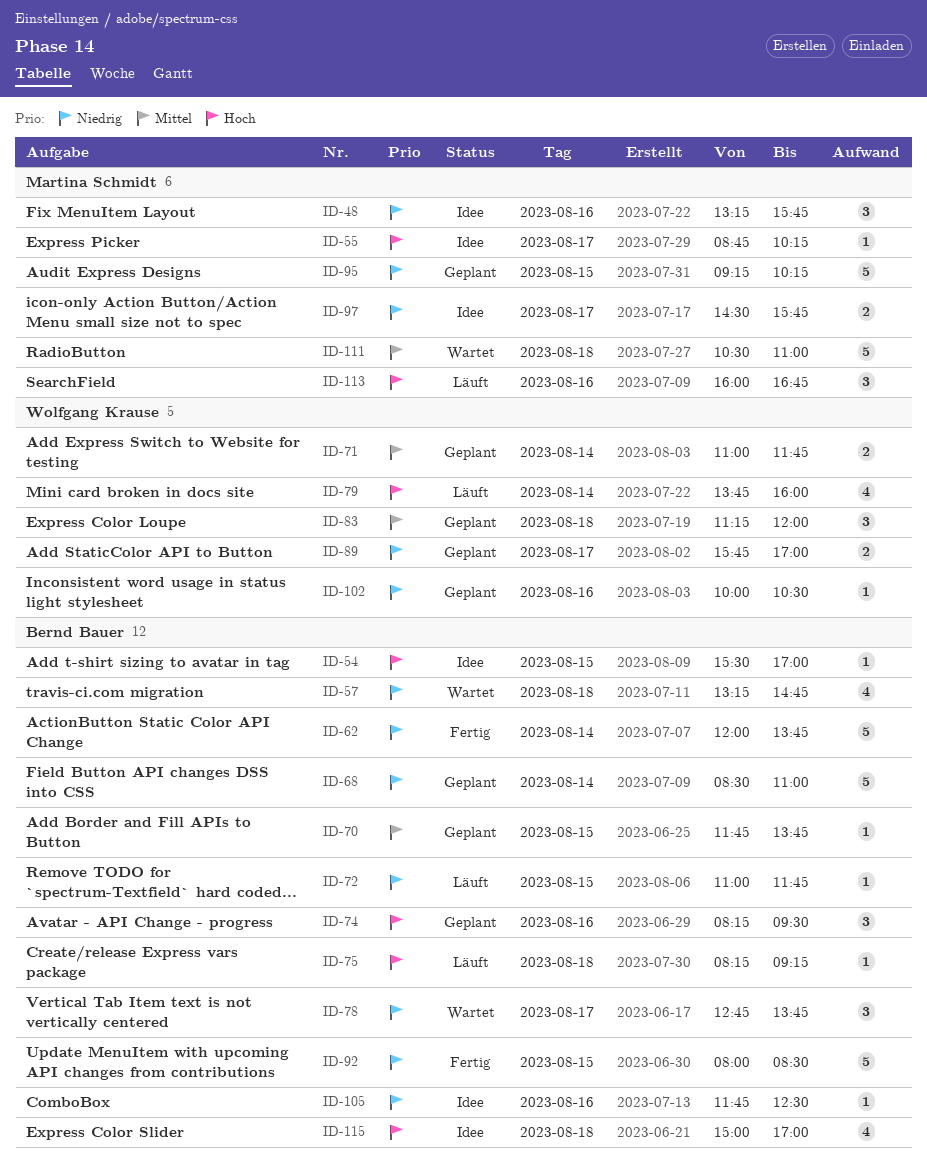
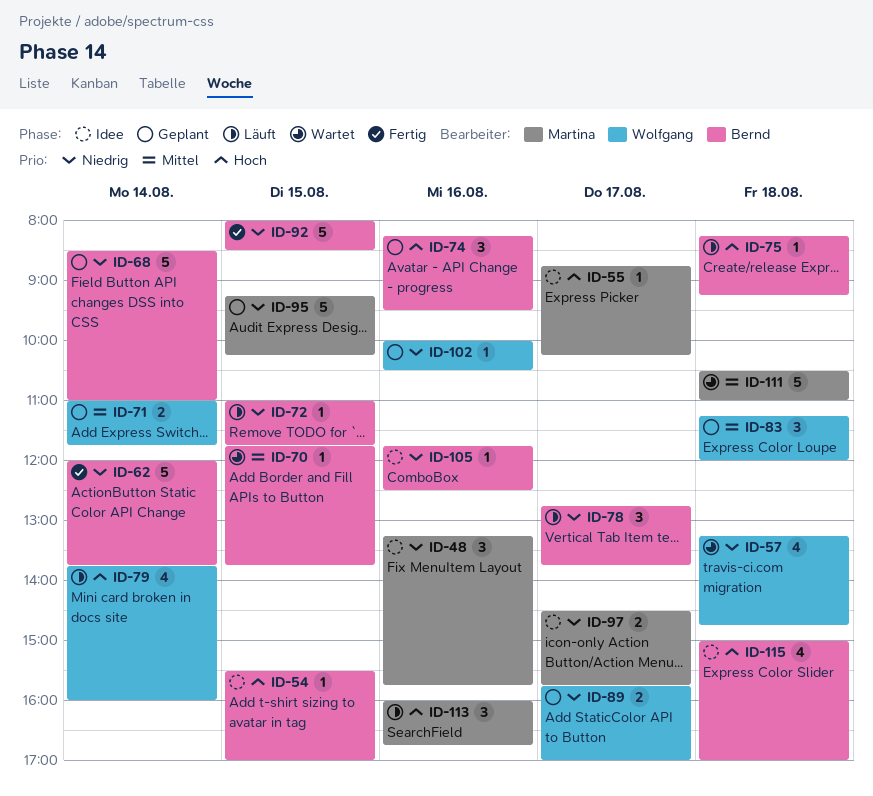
ID-57, owner: Bernd Bauer -> Wolfgang Krause
ID-70, status: Geplant -> Wartet
ID-78, status: Wartet -> Läuft

